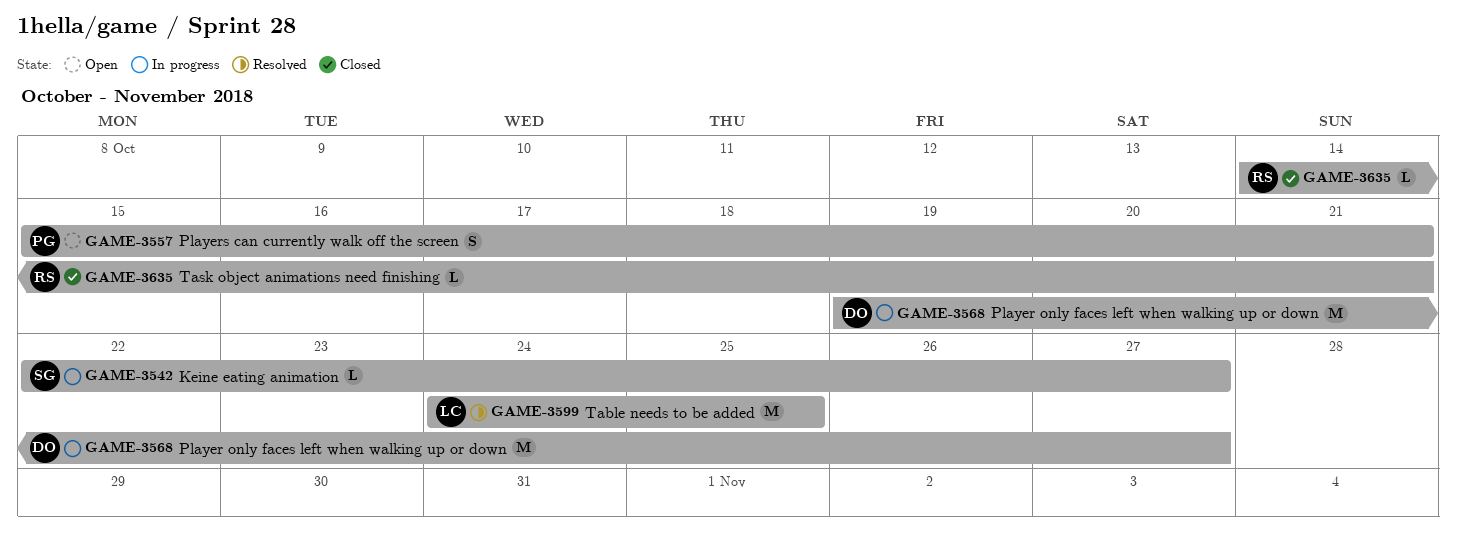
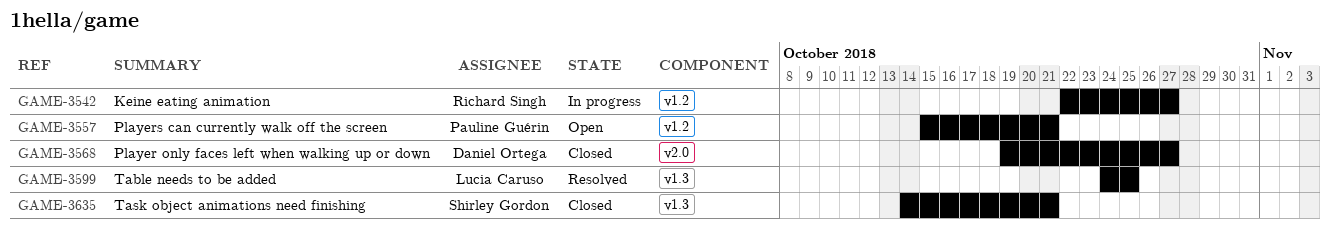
GAME-3542, owner: Shirley Gordon -> Richard Singh
GAME-3568, status: In progress -> Closed
GAME-3635, owner: Richard Singh -> Shirley Gordon

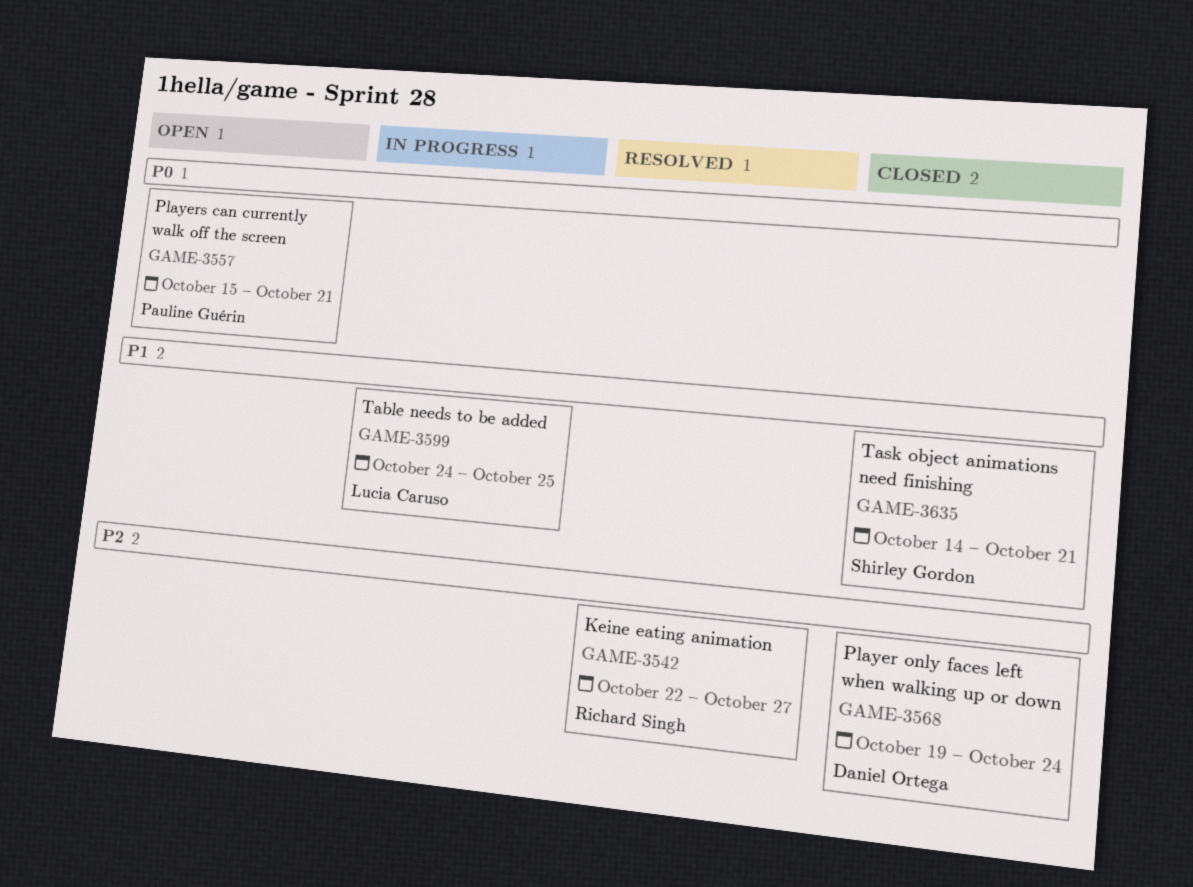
GAME-3542, status: In progress -> Resolved
GAME-3568, due: Oct 27 -> Oct 24
GAME-3599, status: Resolved -> In progress

